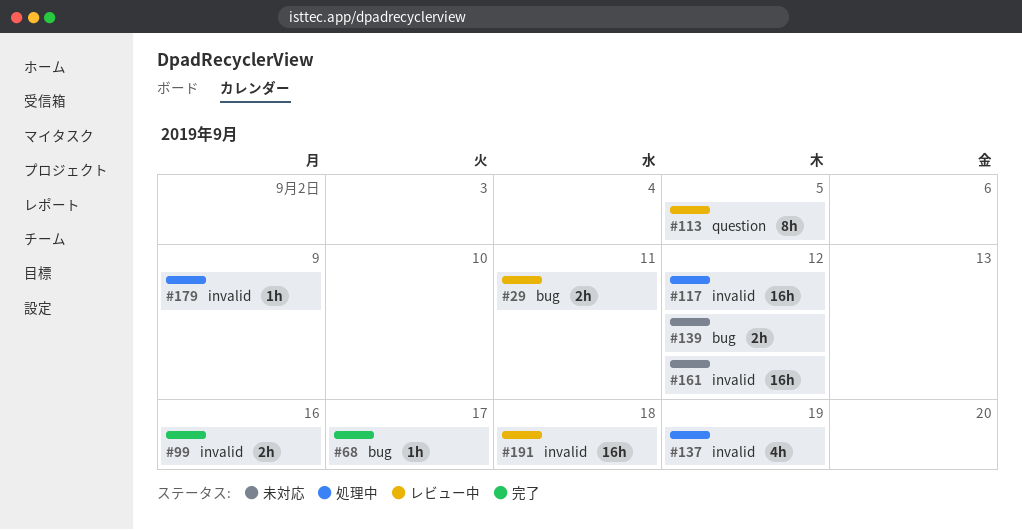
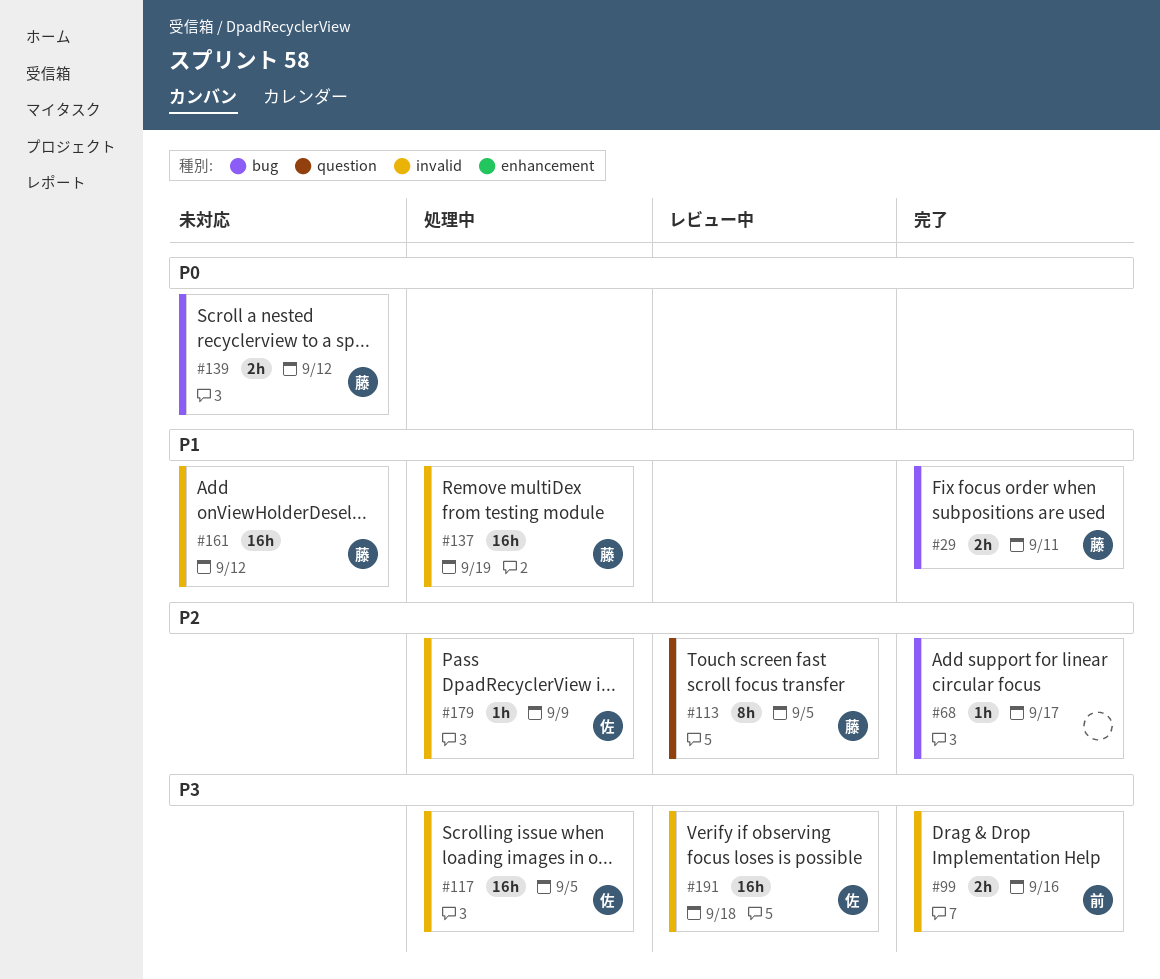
#29, status: レビュー中 -> 完了
#117, due: Sep 12 -> Sep 5
#137, estimate: 4h -> 16h

